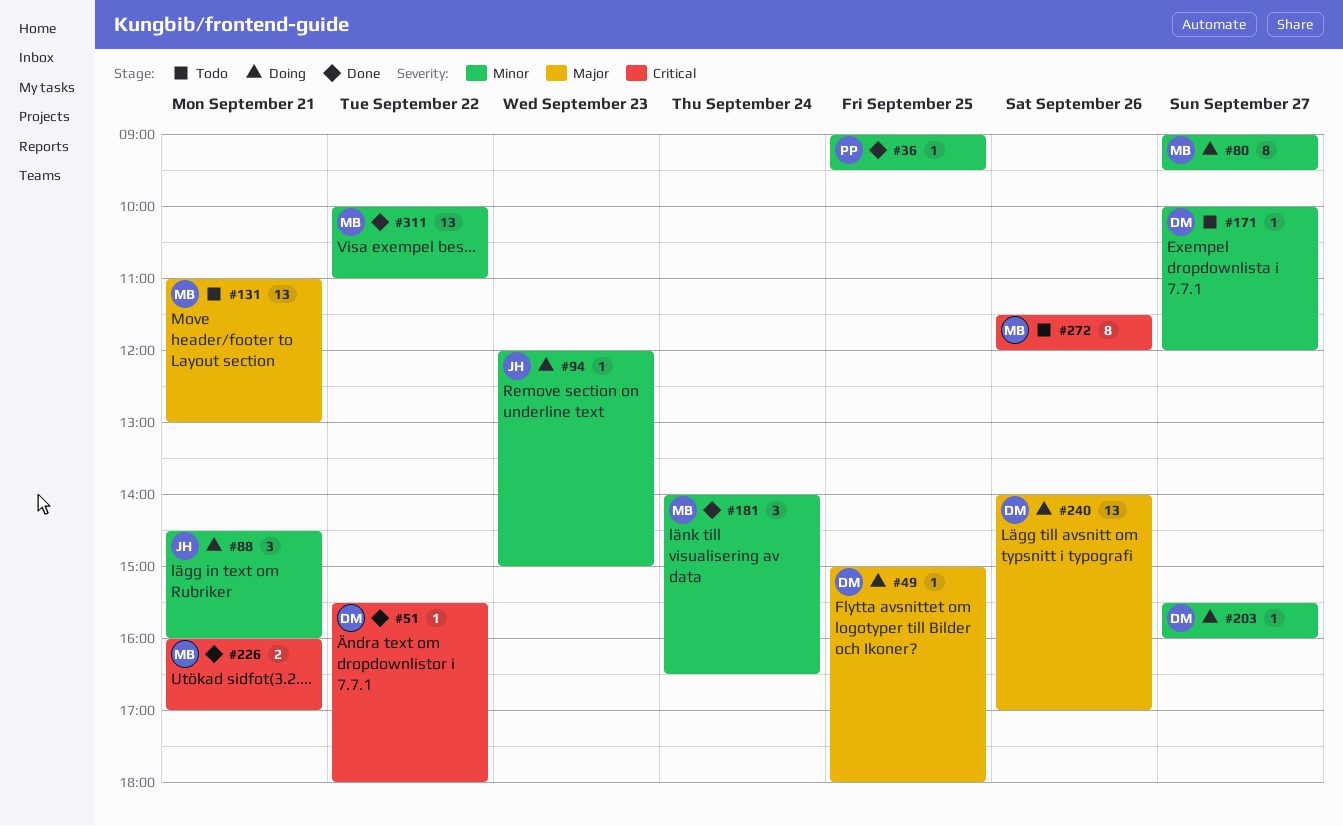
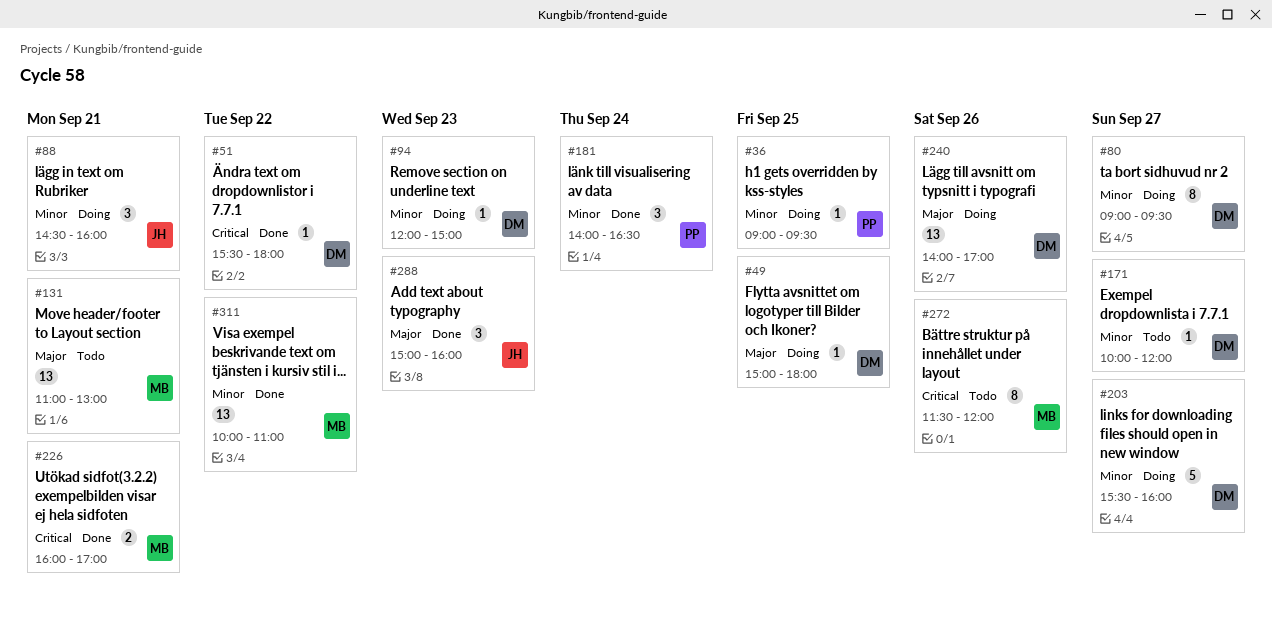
#36, status: Done -> Doing
#80, owner: MB -> DM
#94, owner: JH -> DM
#181, owner: MB -> PP
#203, estimate: 1 -> 5
#288: none -> present

